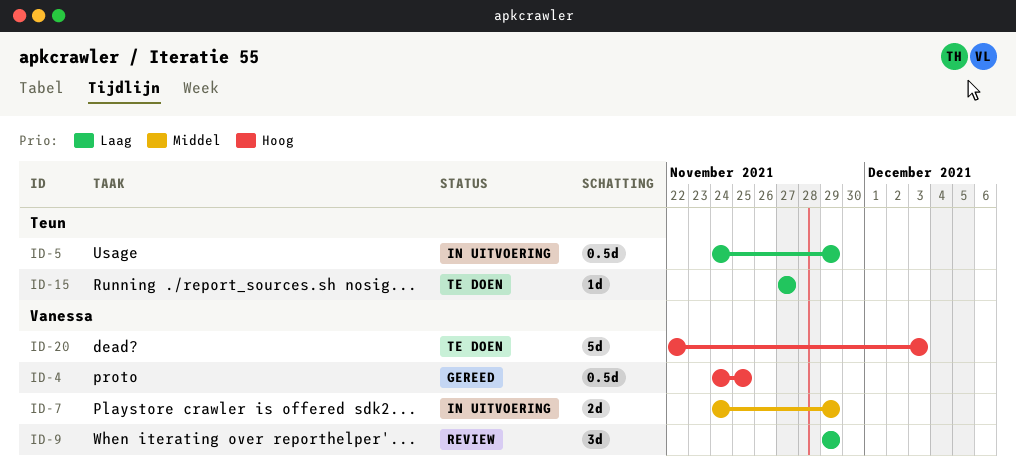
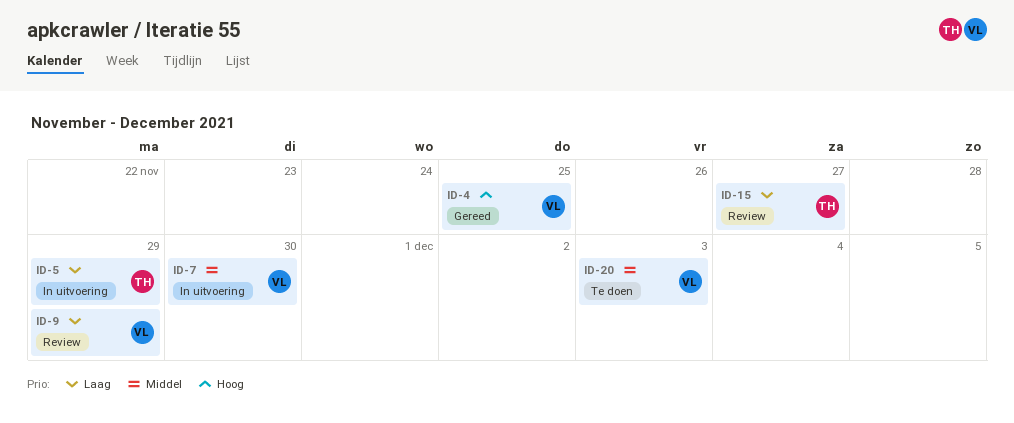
ID-7, due: Nov 29 -> Nov 30
ID-15, status: Te doen -> Review
ID-20, priority: Hoog -> Middel

